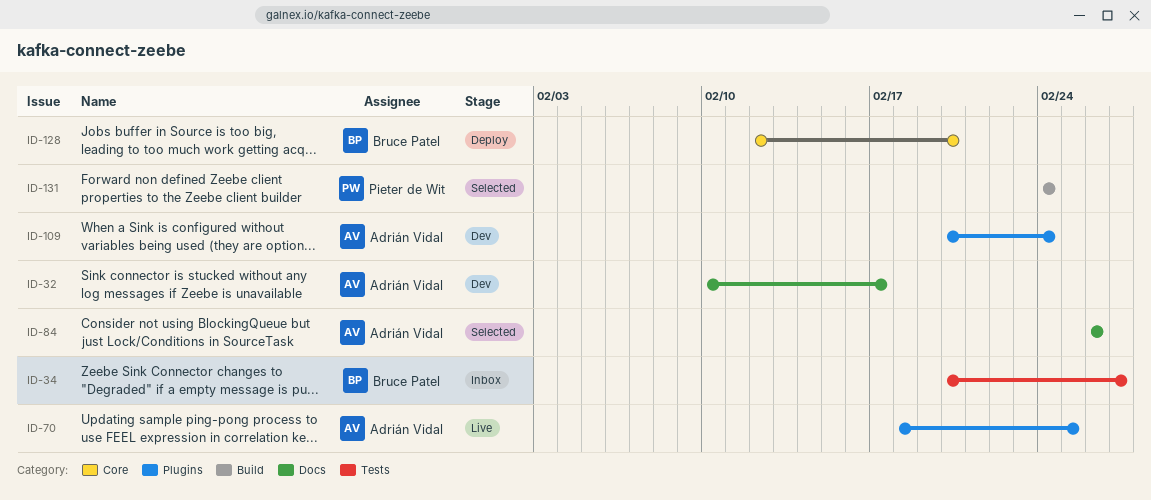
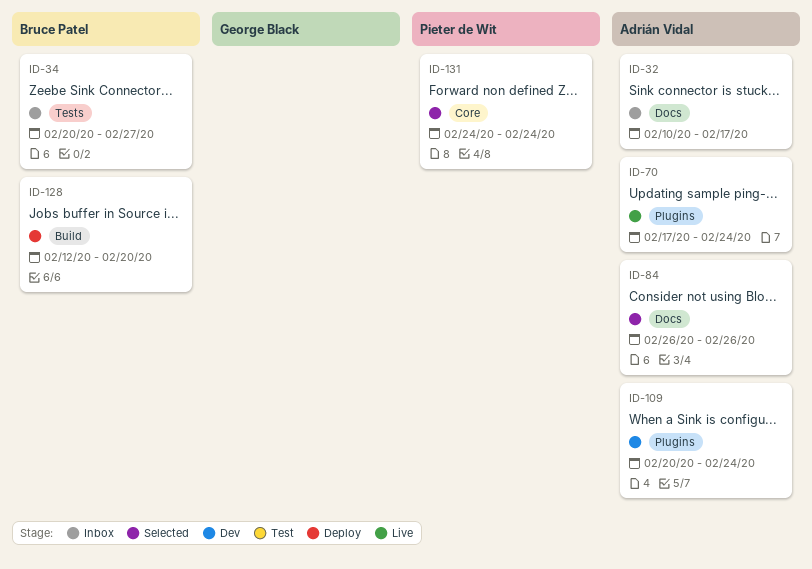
ID-32, status: Dev -> Inbox
ID-70, start: Feb 18 -> Feb 17
ID-70, due: Feb 25 -> Feb 24
ID-128, label: Core -> Build
ID-131, label: Build -> Core

